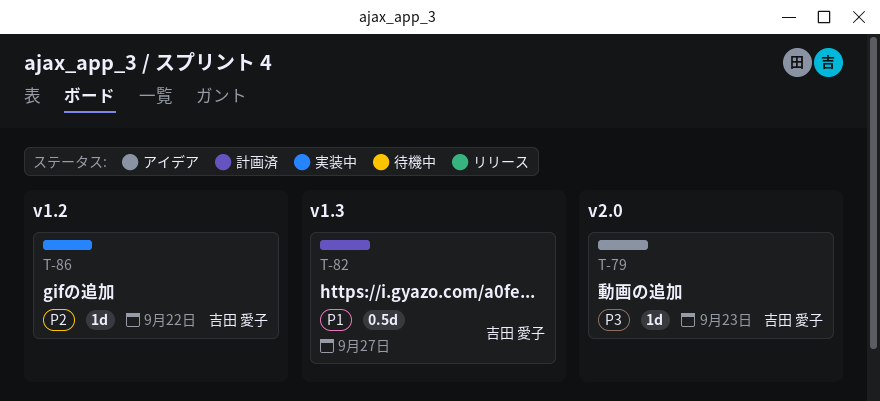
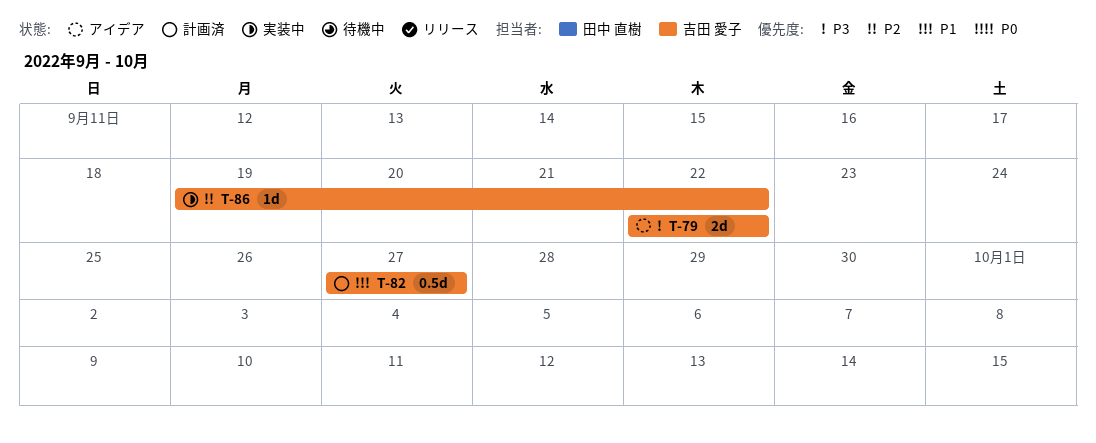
T-79, estimate: 1d -> 2d
T-79, due: Sep 23 -> Sep 22

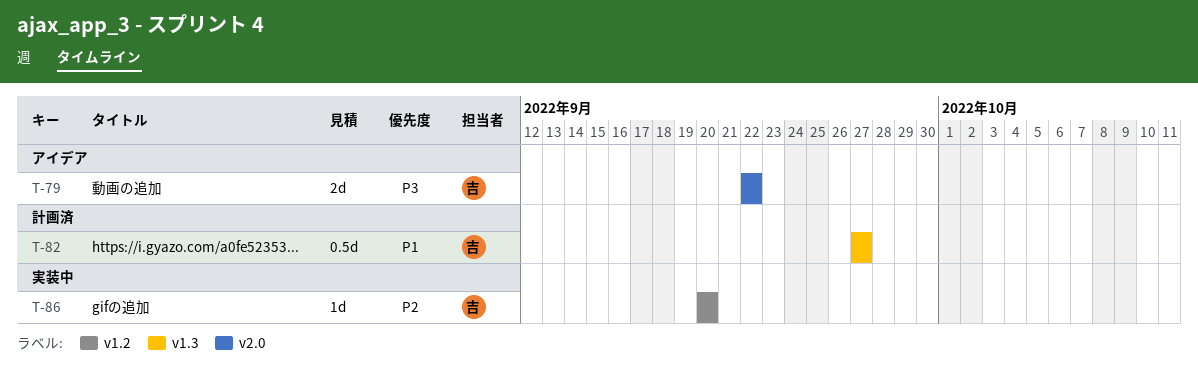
T-86, start: Sep 19 -> Sep 20
T-86, due: Sep 22 -> Sep 20

